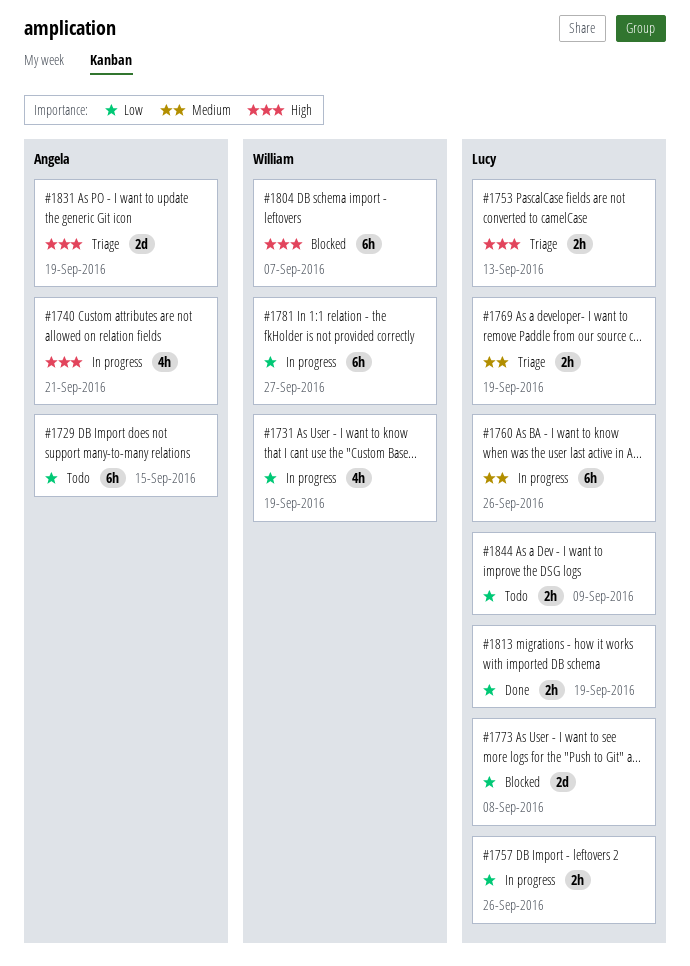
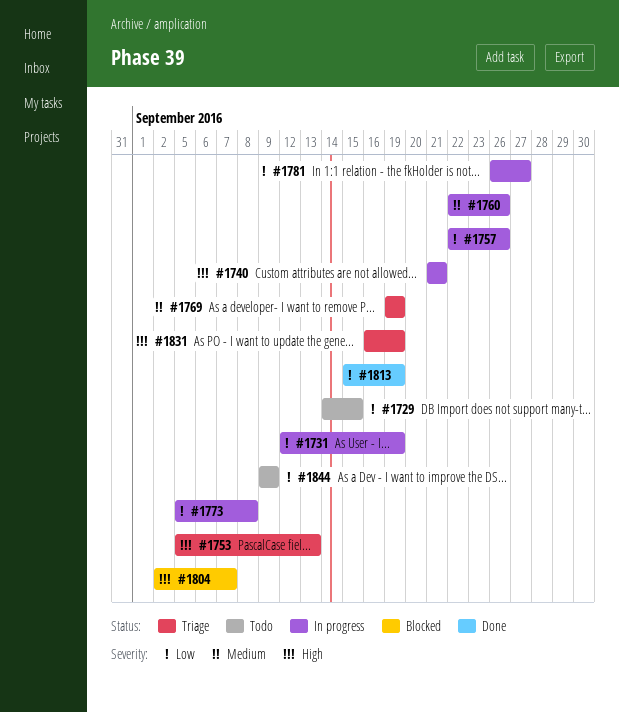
#1773, status: Blocked -> In progress

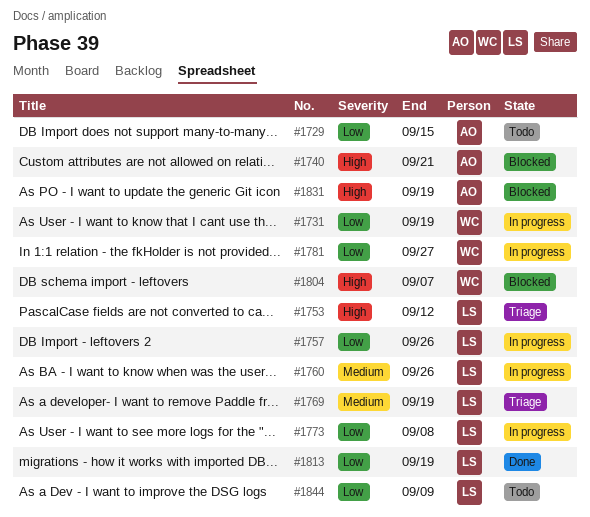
#1740, status: In progress -> Blocked
#1753, due: Sep 13 -> Sep 12
#1831, status: Triage -> Blocked

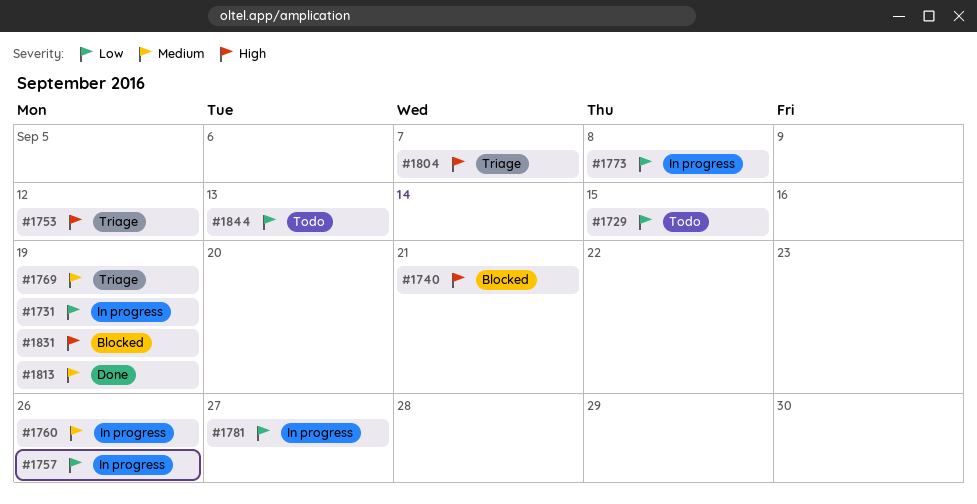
#1804, status: Blocked -> Triage
#1813, priority: Low -> Medium
#1844, due: Sep 9 -> Sep 13

